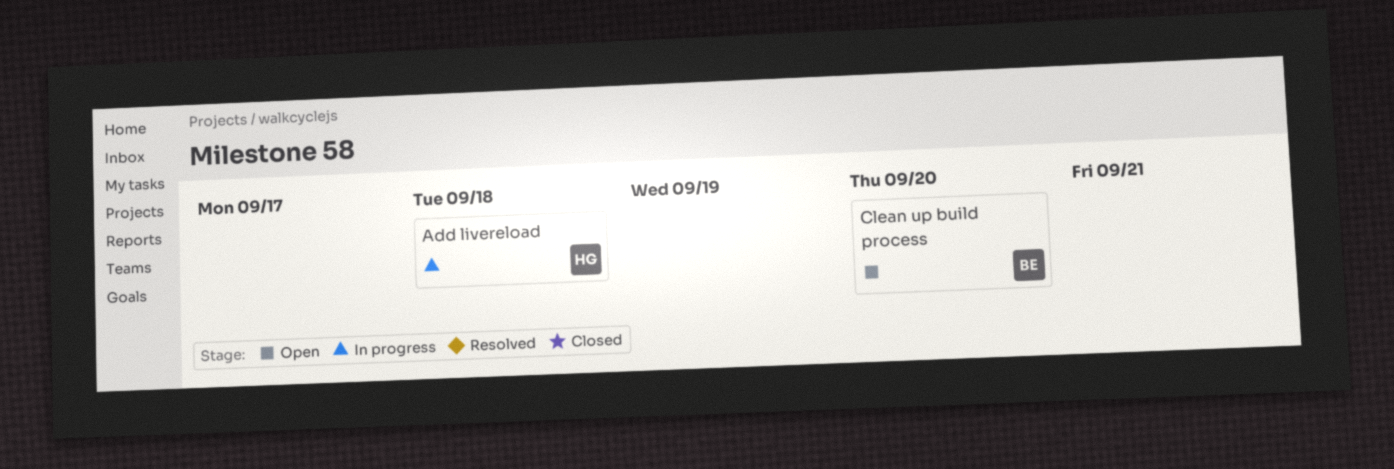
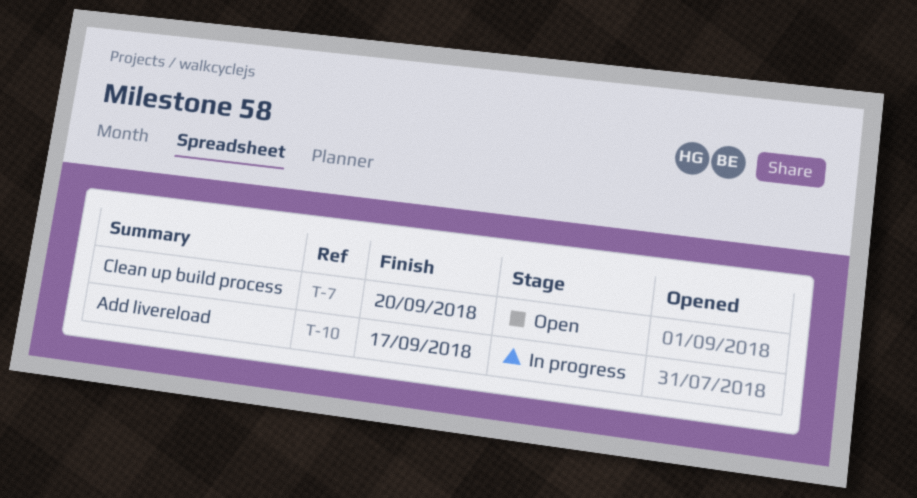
Add livereload, due: Sep 18 -> Sep 17

